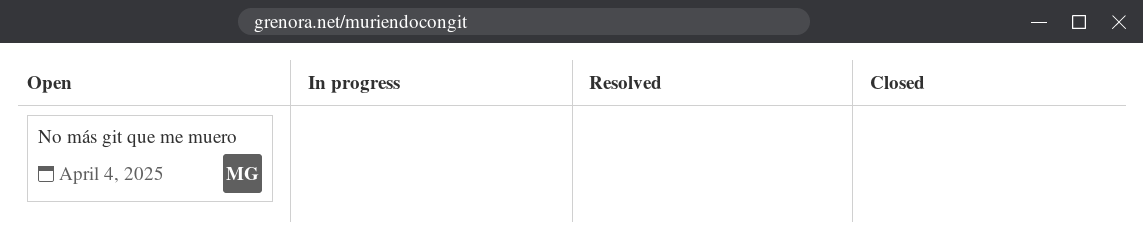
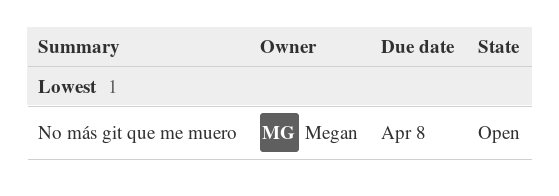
No más git que me muero, due: Apr 4 -> Apr 8

